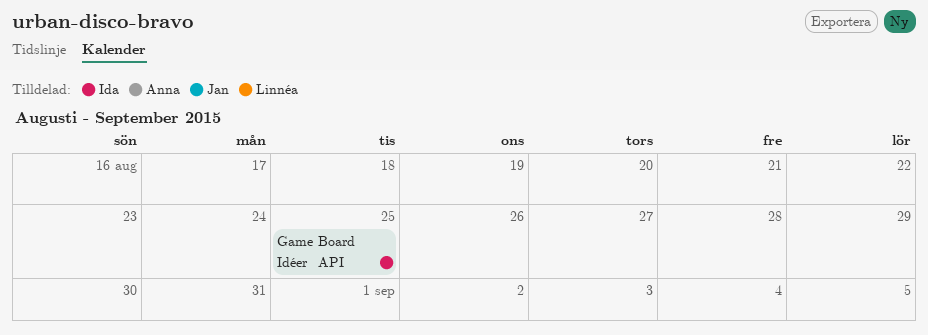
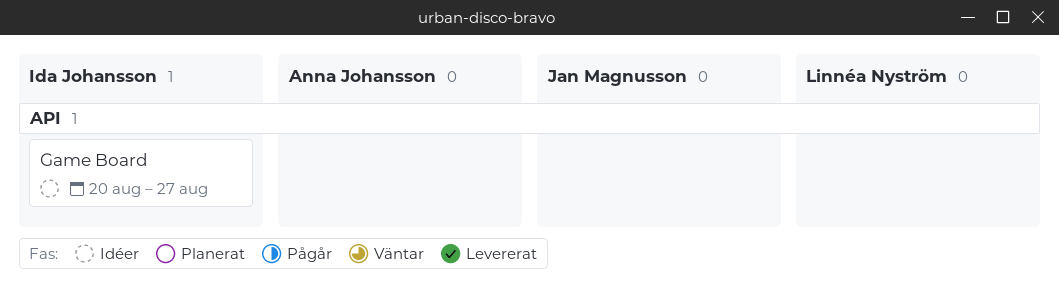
Game Board, due: Aug 25 -> Aug 27

